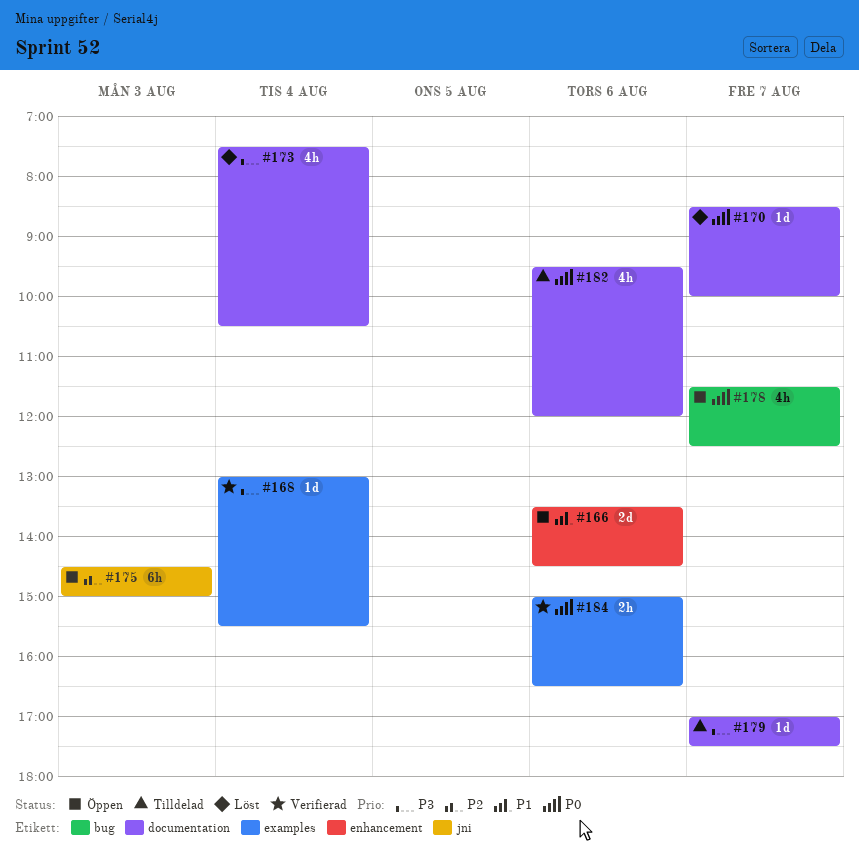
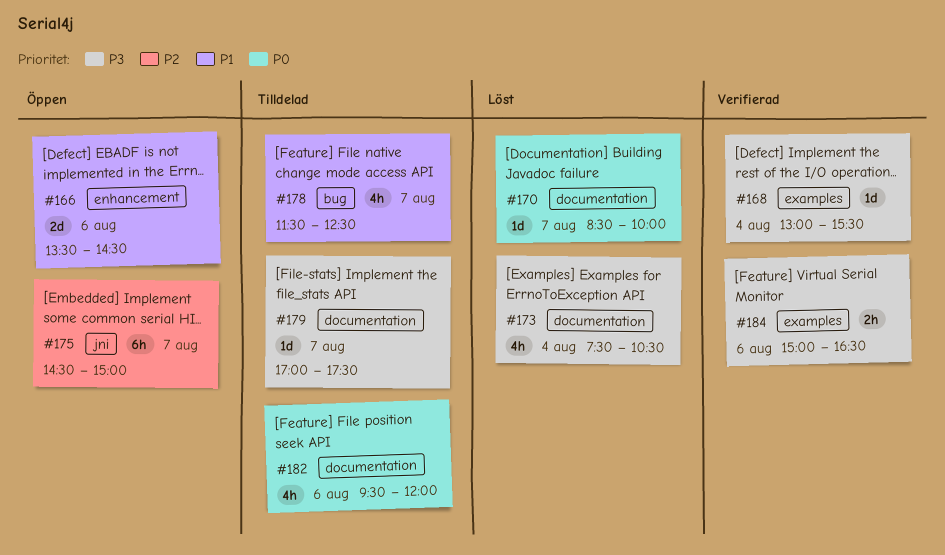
#175, day: Aug 3 -> Aug 7
#178, status: Öppen -> Tilldelad
#178, priority: P0 -> P1
#184, priority: P0 -> P3

